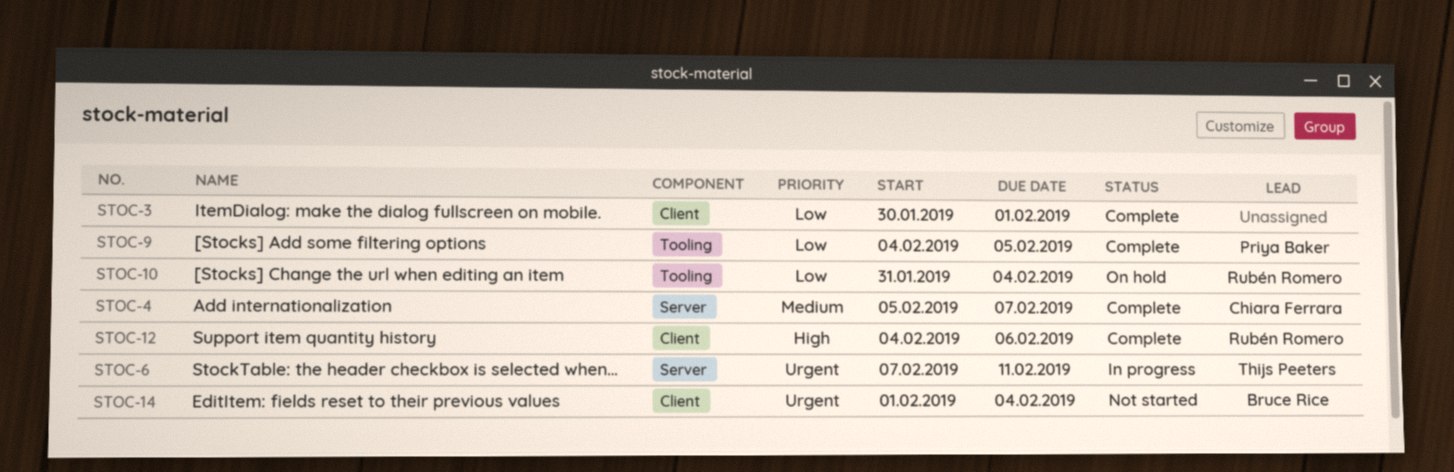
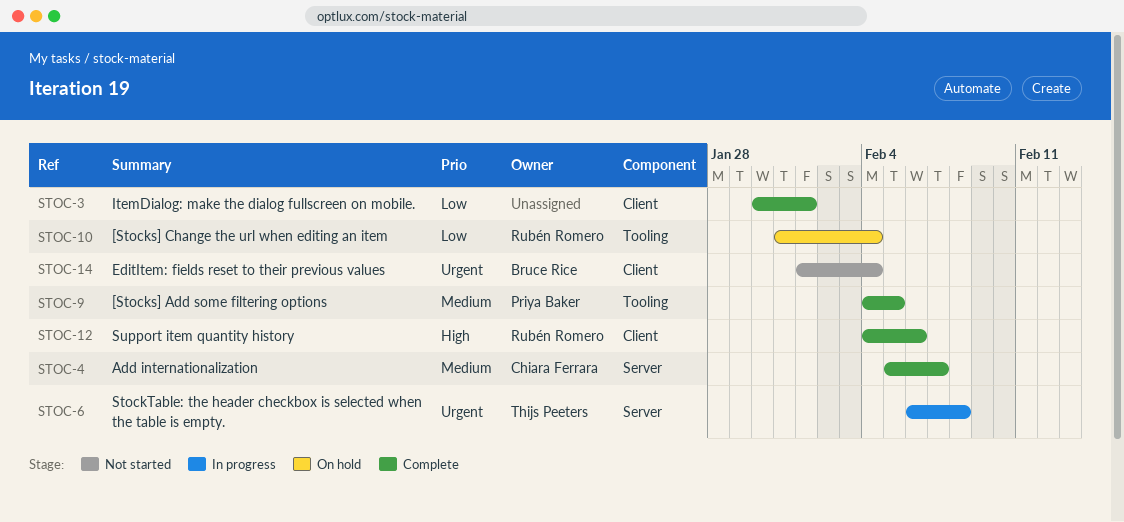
STOC-6, start: Feb 7 -> Feb 6
STOC-6, due: Feb 11 -> Feb 8
STOC-9, priority: Low -> Medium

